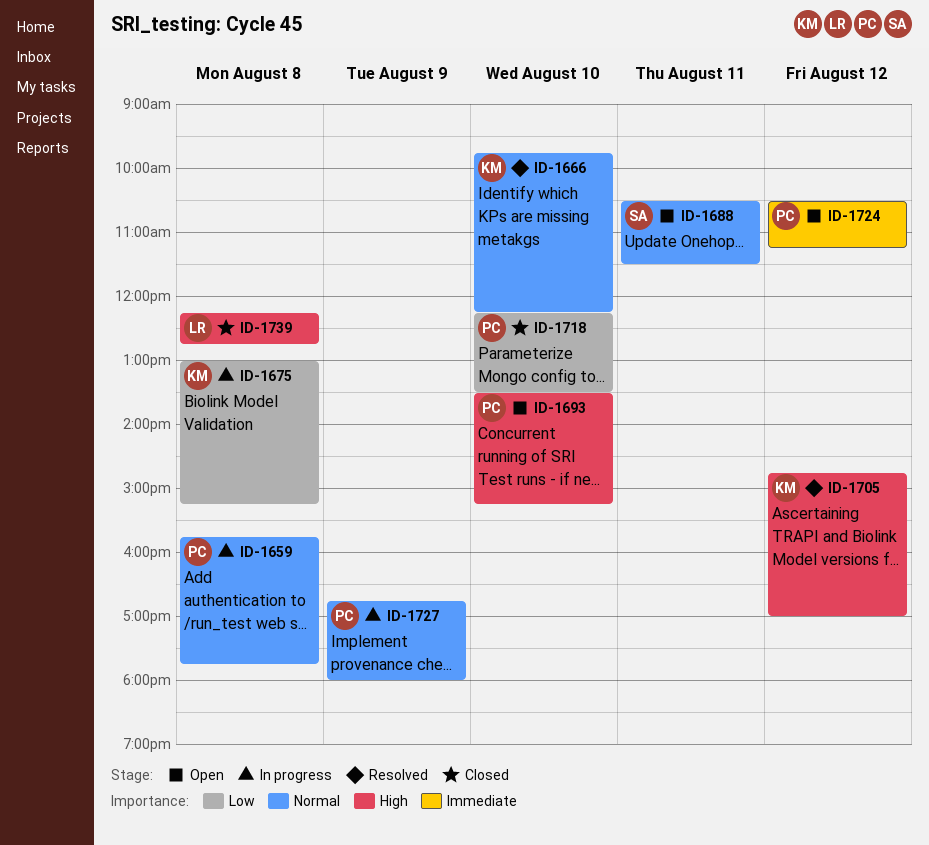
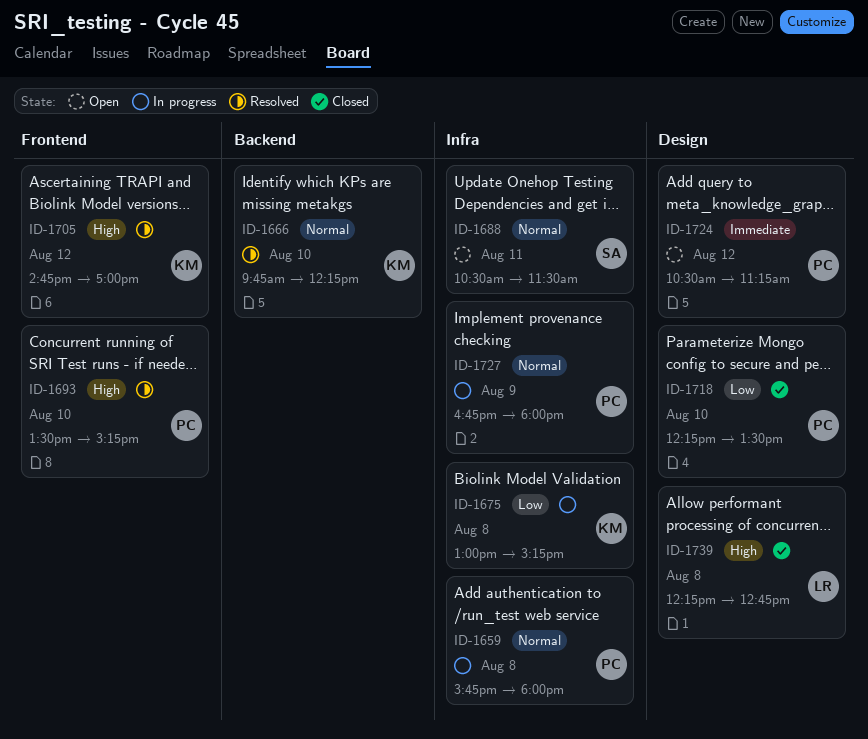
ID-1659, ends: 17:45 -> 18:00
ID-1693, status: Open -> Resolved

